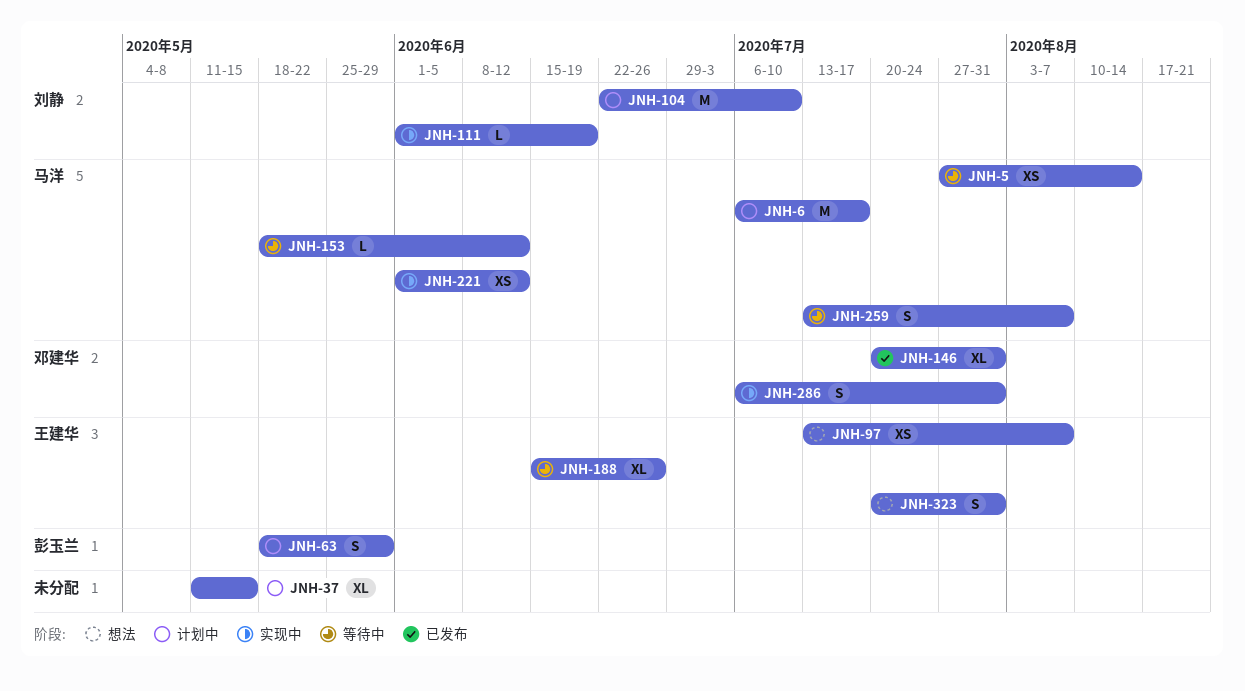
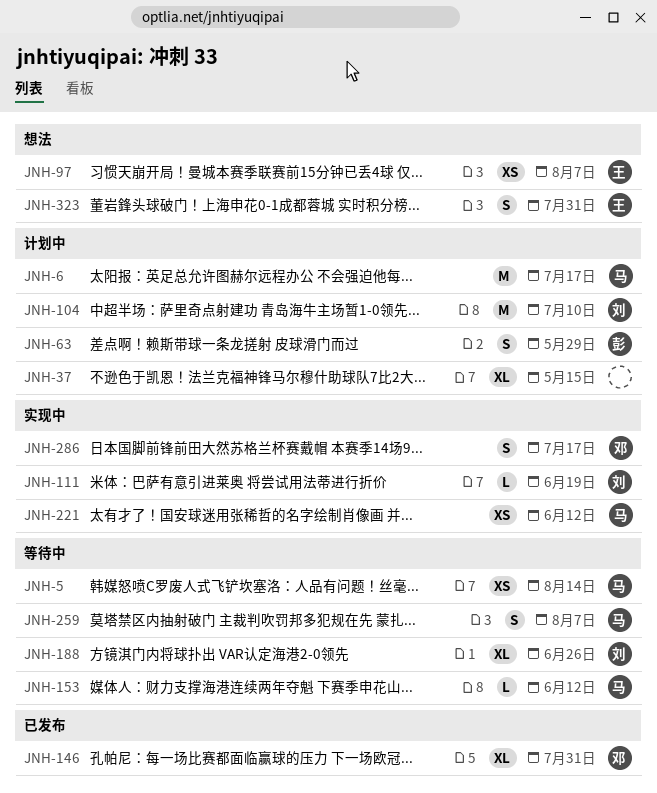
JNH-188, owner: 王建华 -> 刘静
JNH-286, due: Jul 31 -> Jul 17

